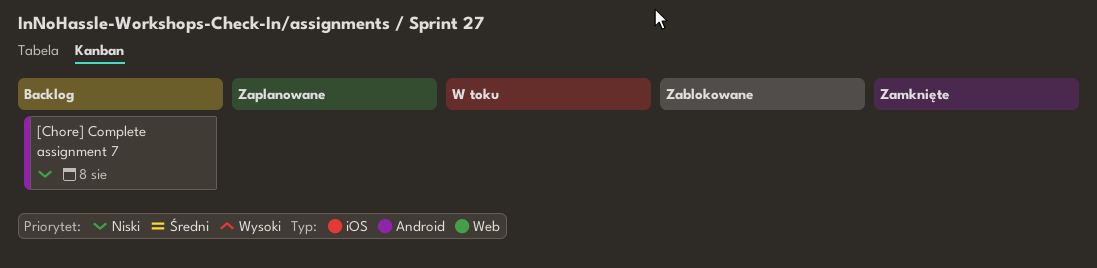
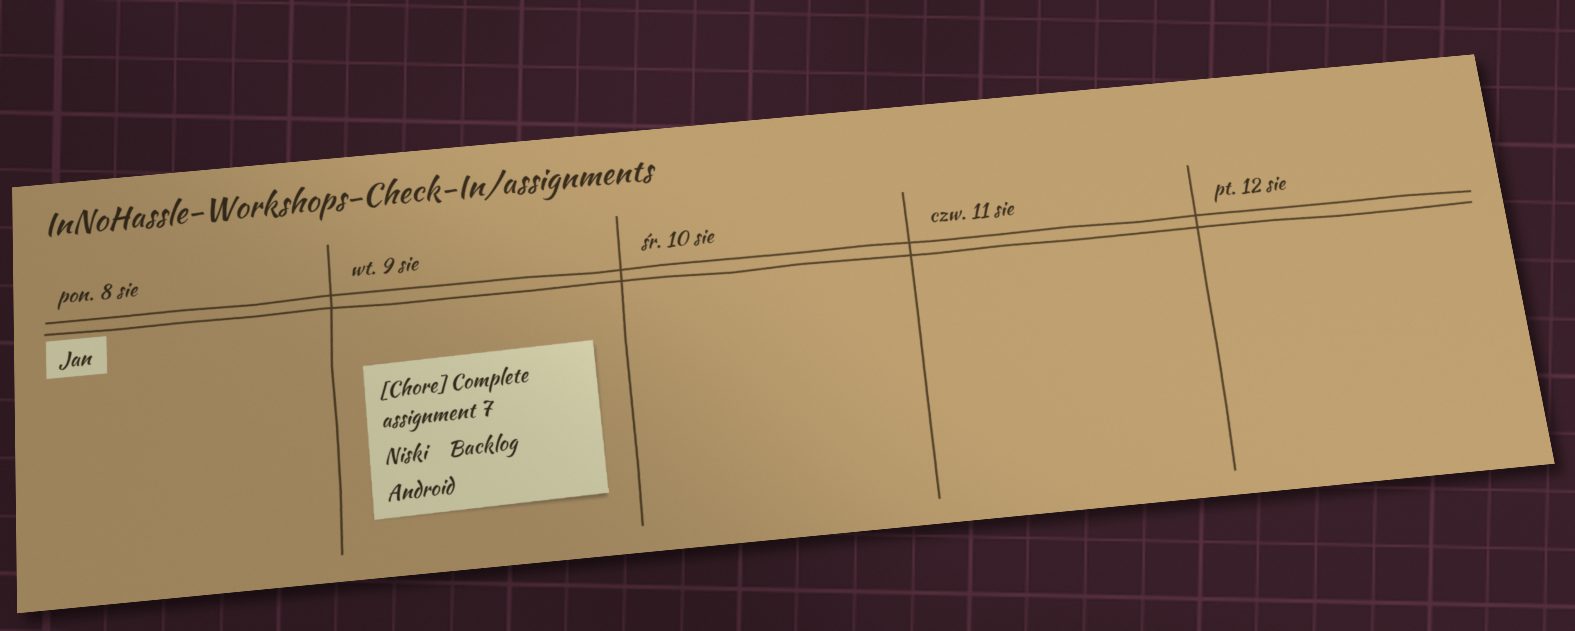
[Chore] Complete assignment 7, due: Aug 8 -> Aug 9

